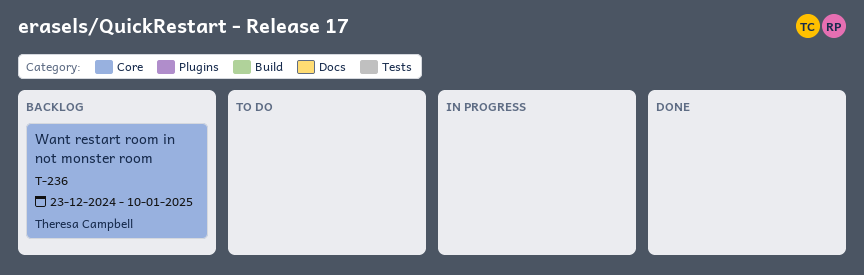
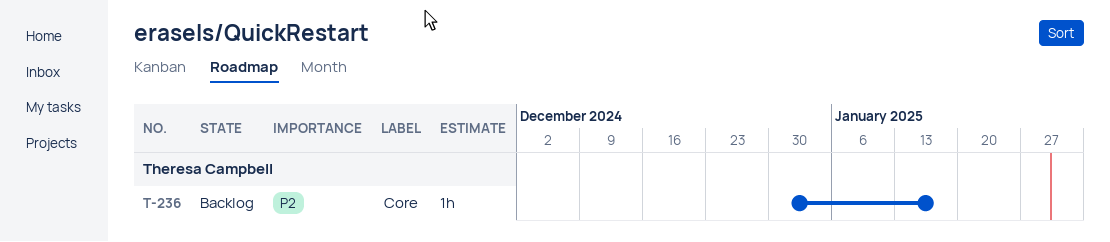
T-236, start: Dec 23 -> Dec 30
T-236, due: Jan 10 -> Jan 17

